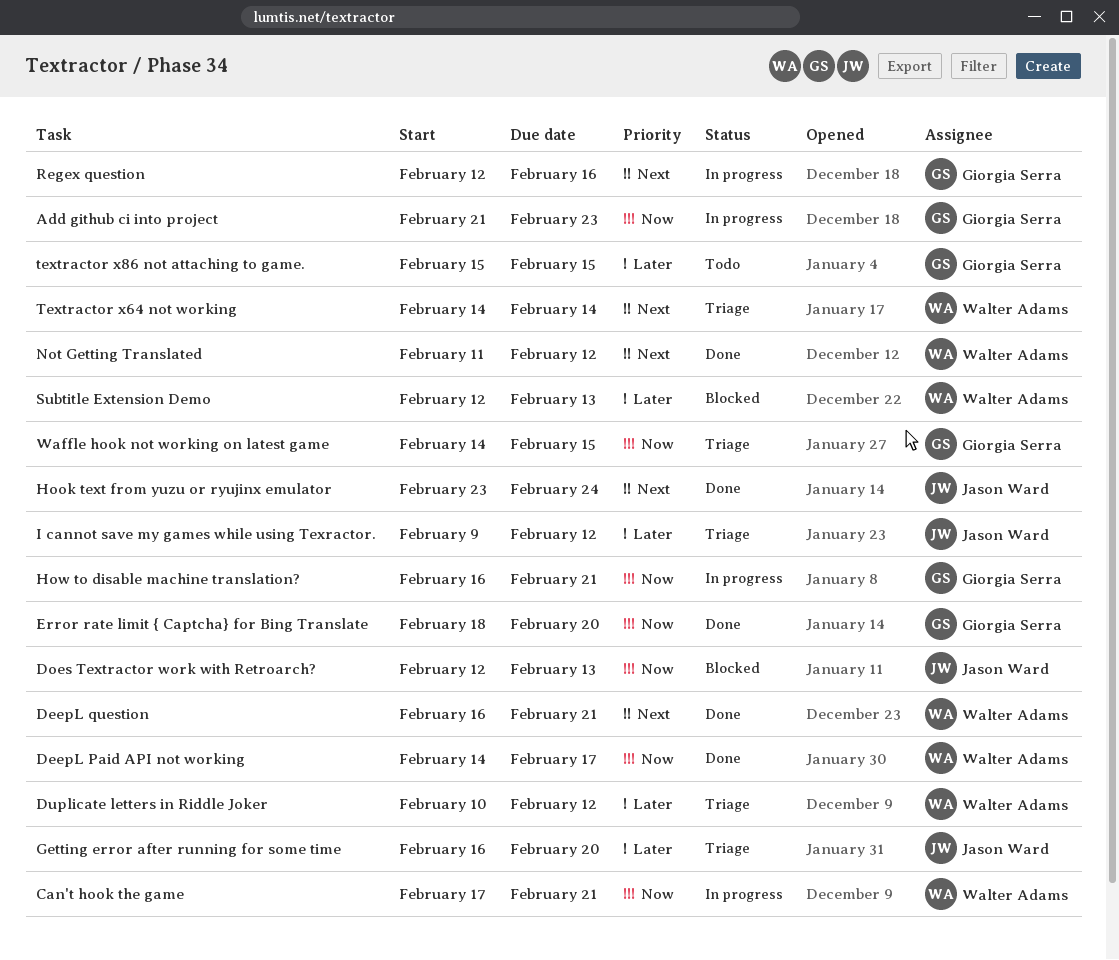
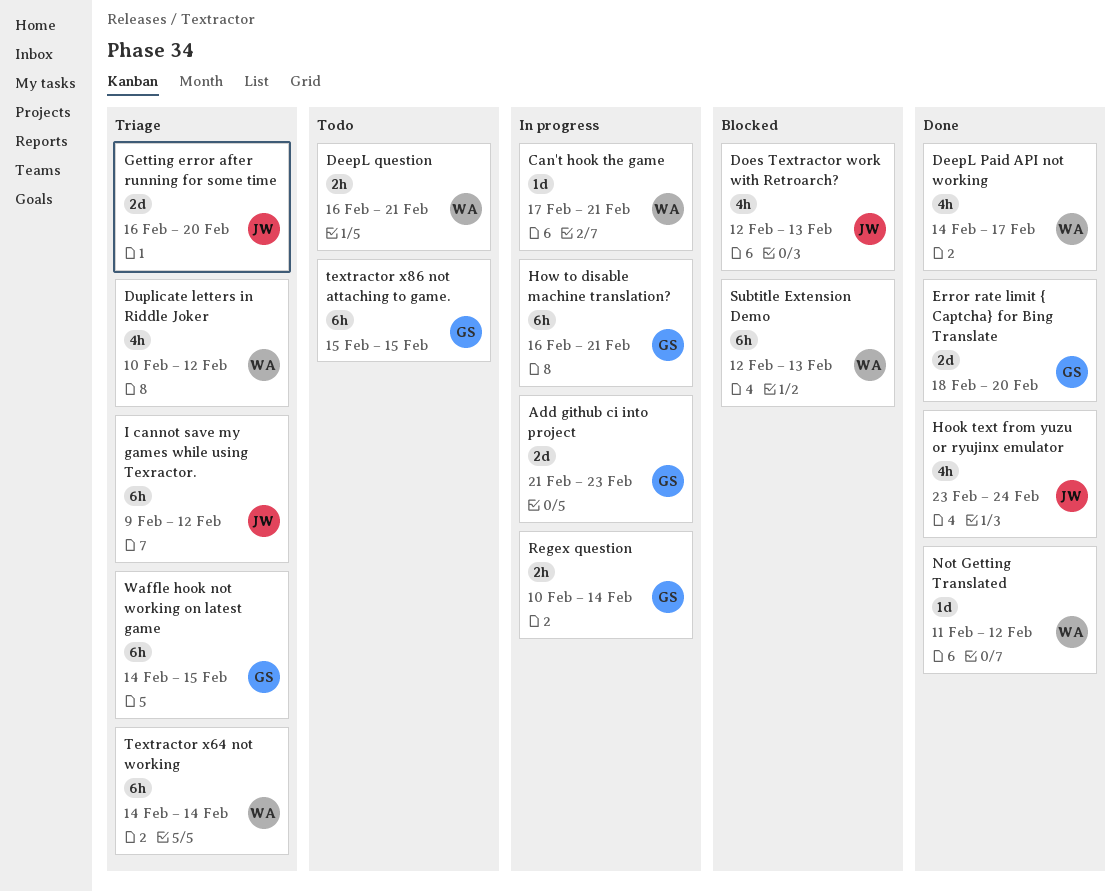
DeepL question, status: Done -> Todo
Regex question, start: Feb 12 -> Feb 10
Regex question, due: Feb 16 -> Feb 14

